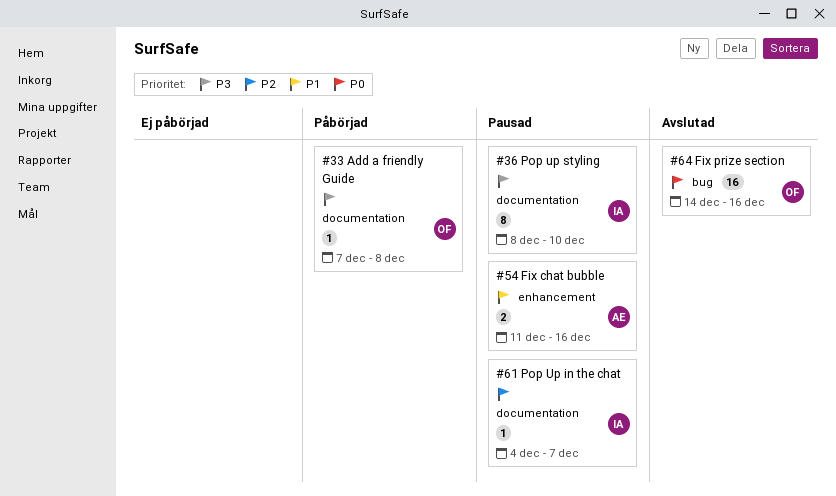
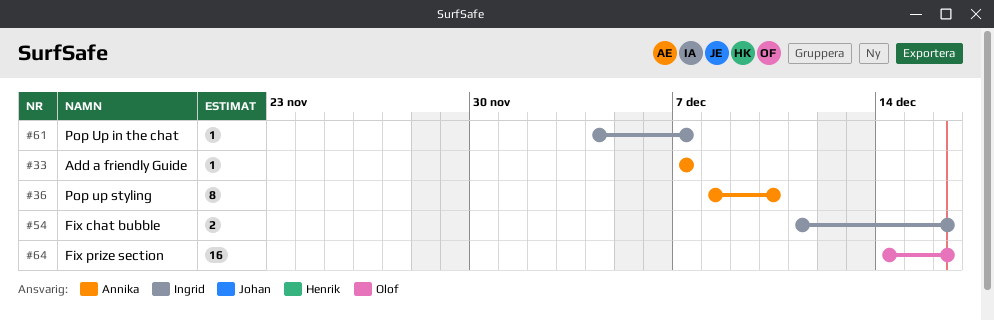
#33, owner: Olof -> Annika
#33, due: Dec 8 -> Dec 7
#36, owner: Ingrid -> Annika
#54, owner: Annika -> Ingrid

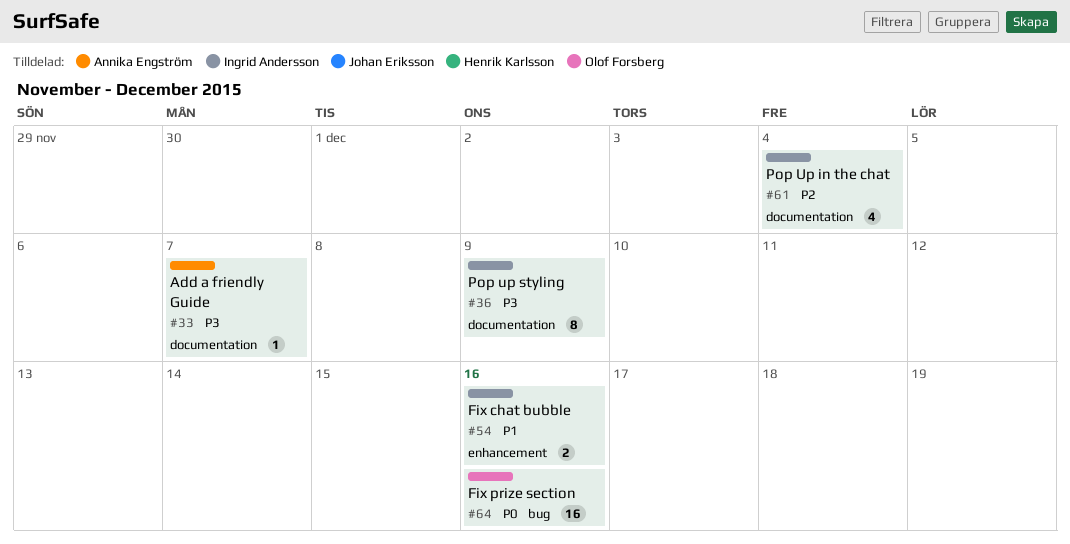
#36, owner: Annika Engström -> Ingrid Andersson
#36, due: Dec 10 -> Dec 9
#61, estimate: 1 -> 4
#61, due: Dec 7 -> Dec 4

